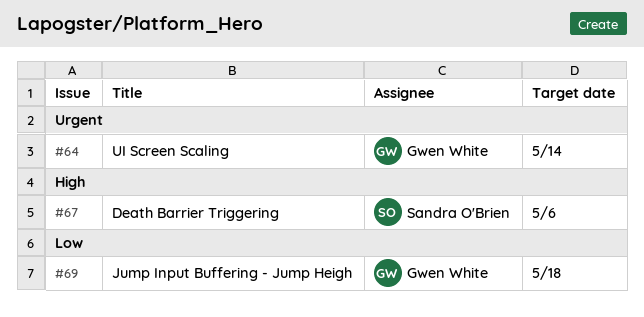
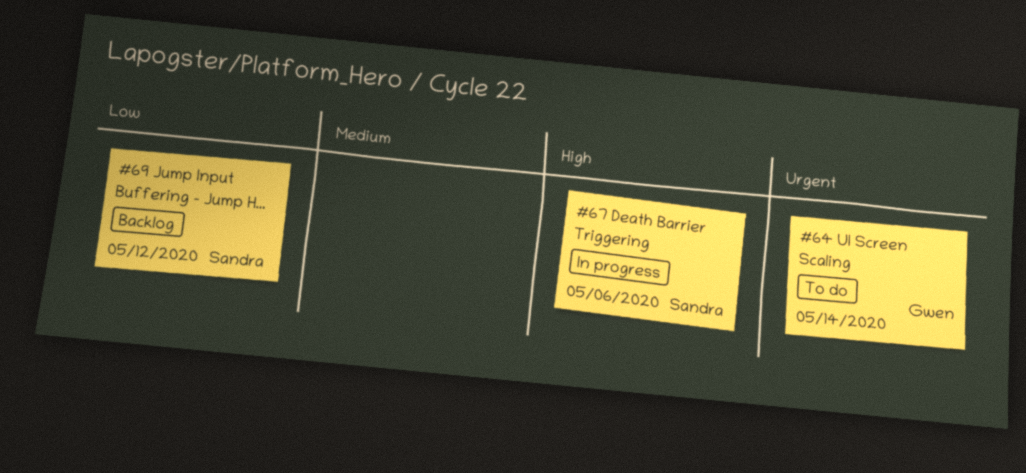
#69, owner: Gwen White -> Sandra O'Brien
#69, due: May 18 -> May 12

